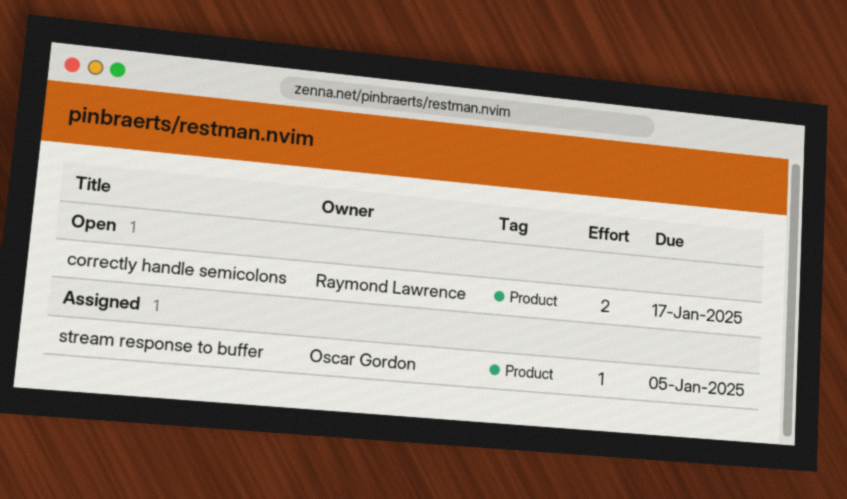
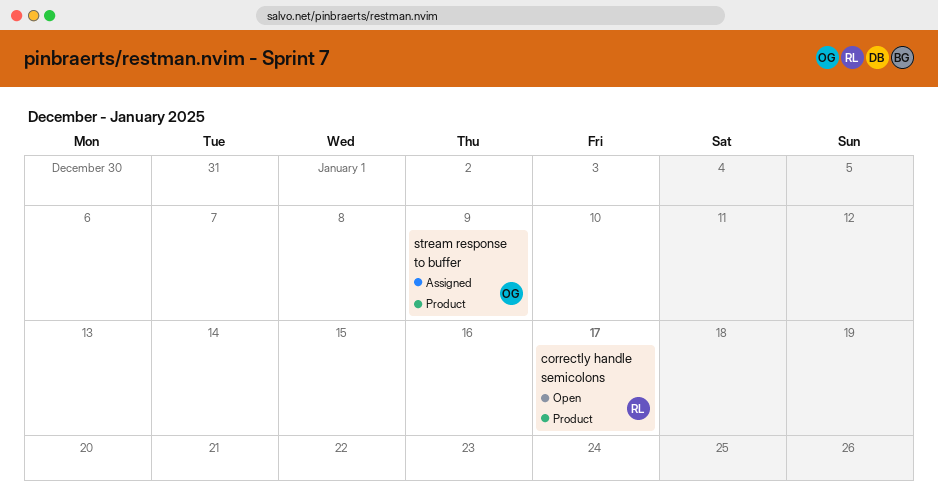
stream response to buffer, due: Jan 5 -> Jan 9

